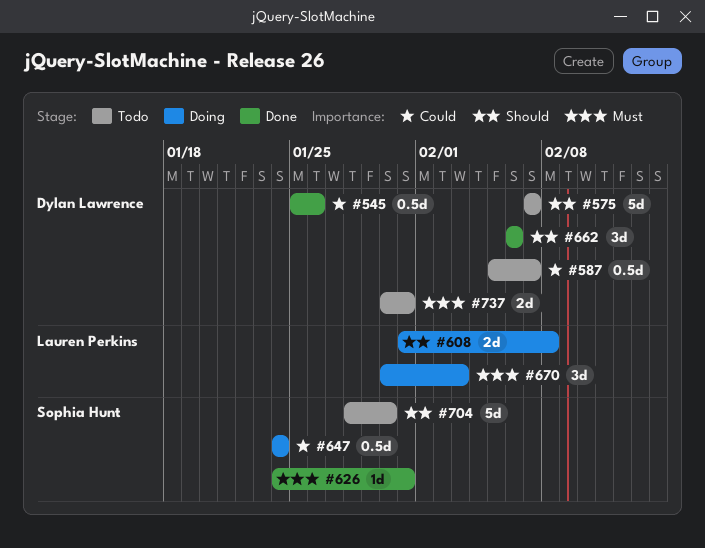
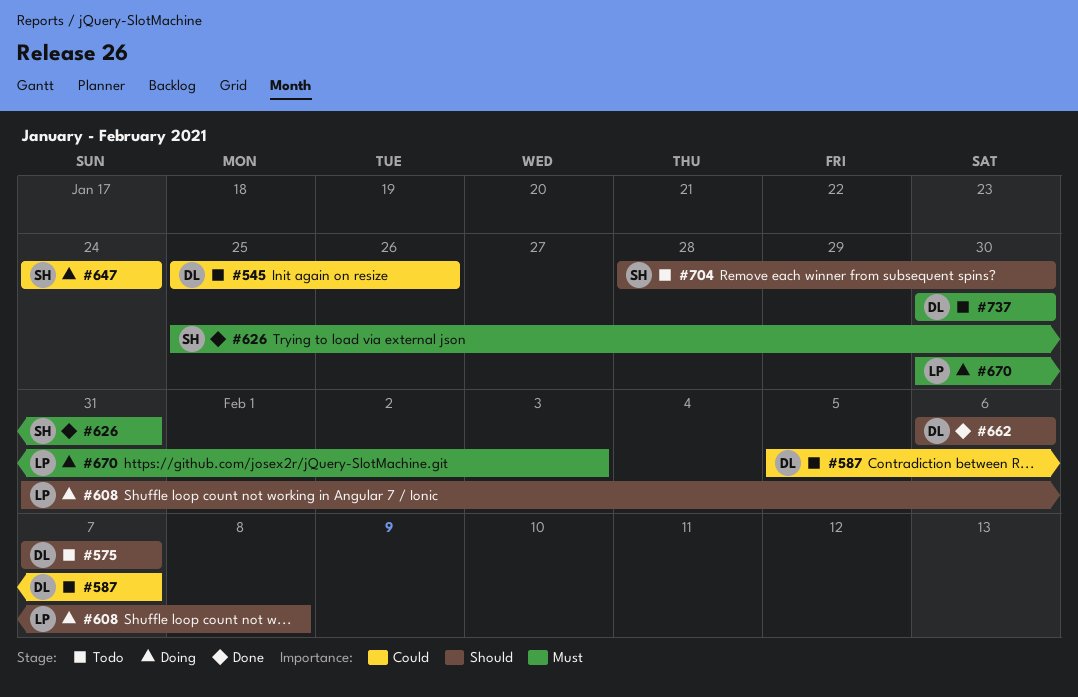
#545, status: Done -> Todo
#626, start: Jan 24 -> Jan 25
#737, due: Jan 31 -> Jan 30

